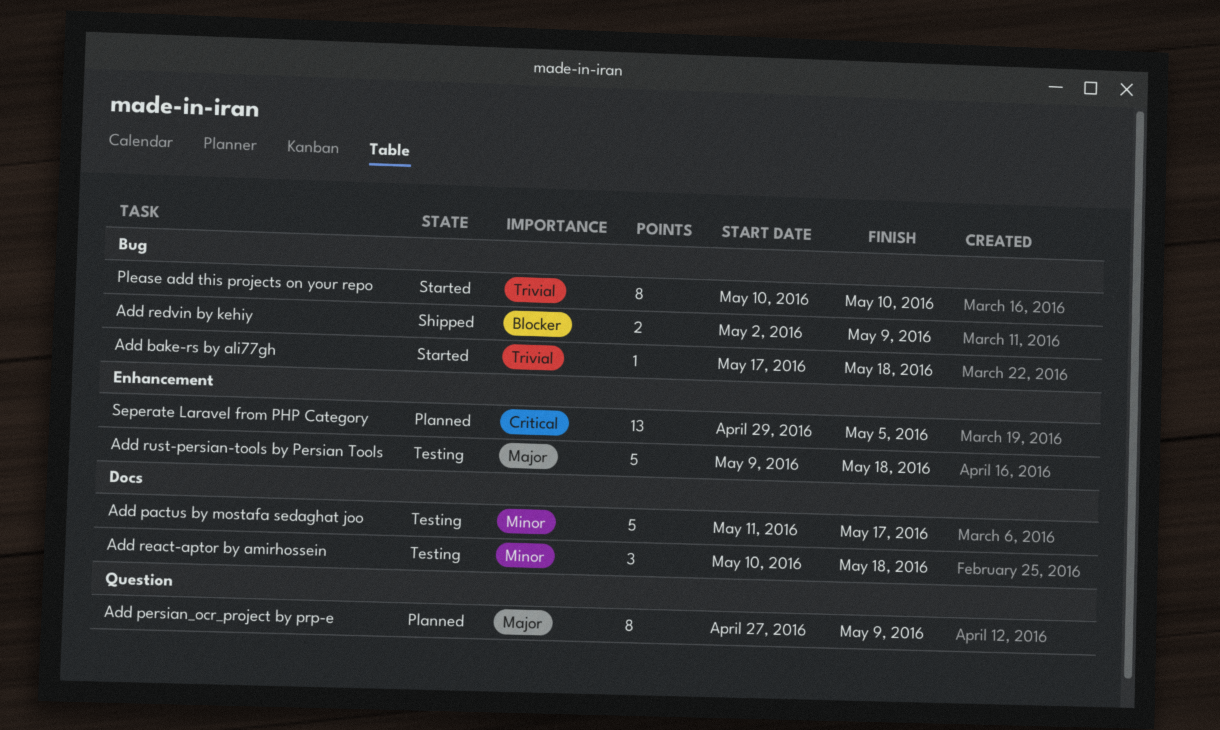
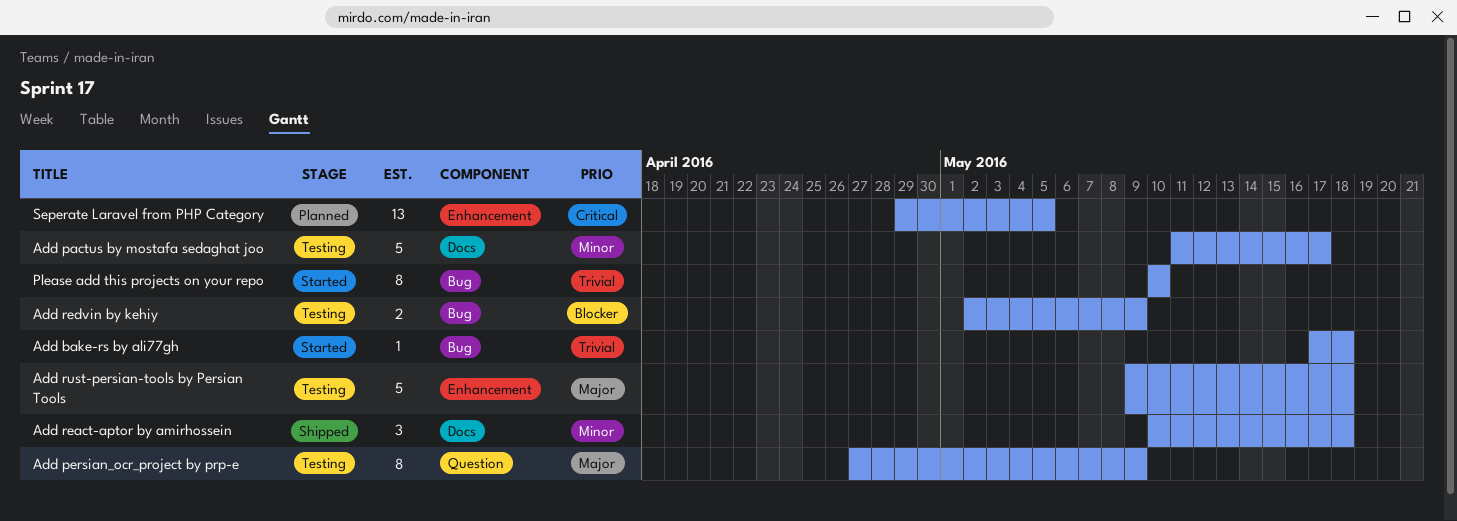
Add persian_ocr_project by prp-e, status: Planned -> Testing
Add react-aptor by amirhossein, status: Testing -> Shipped
Add redvin by kehiy, status: Shipped -> Testing

